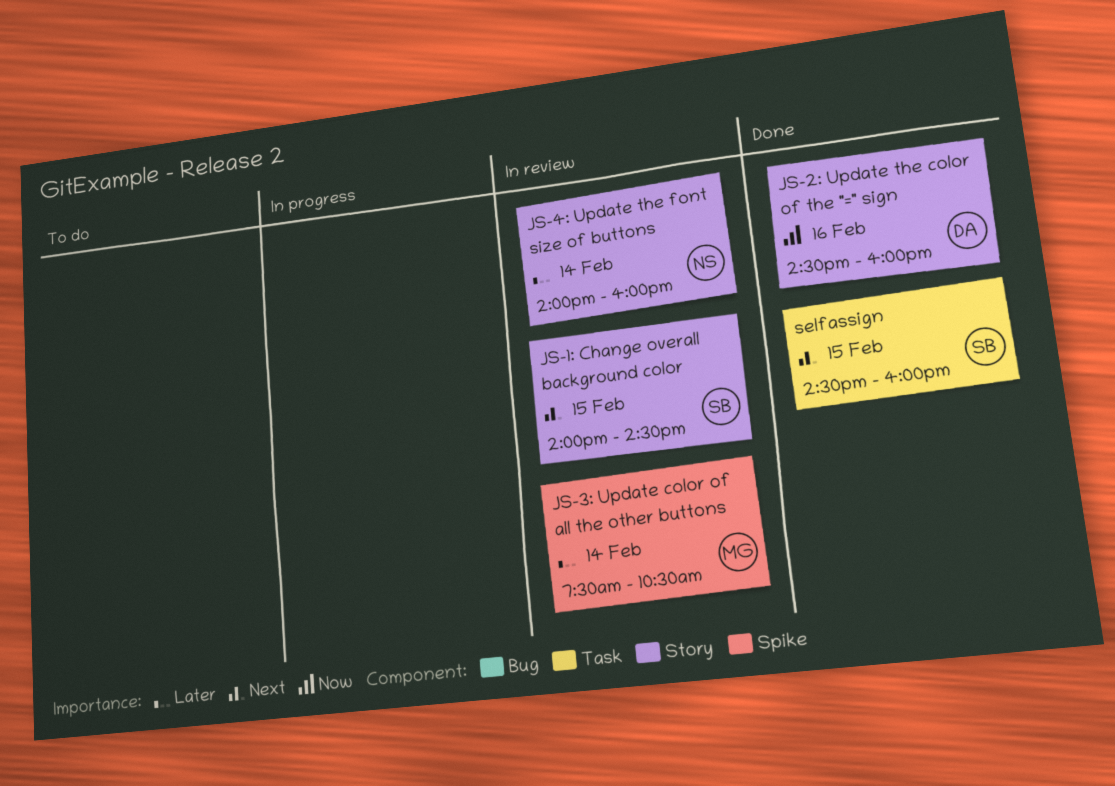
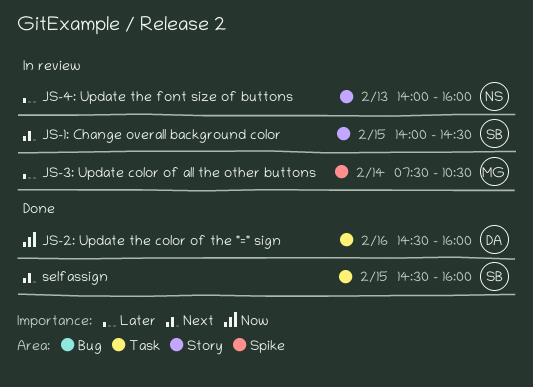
JS-2: Update the color of the "=" sign, label: Story -> Task
JS-4: Update the font size of buttons, day: Feb 14 -> Feb 13

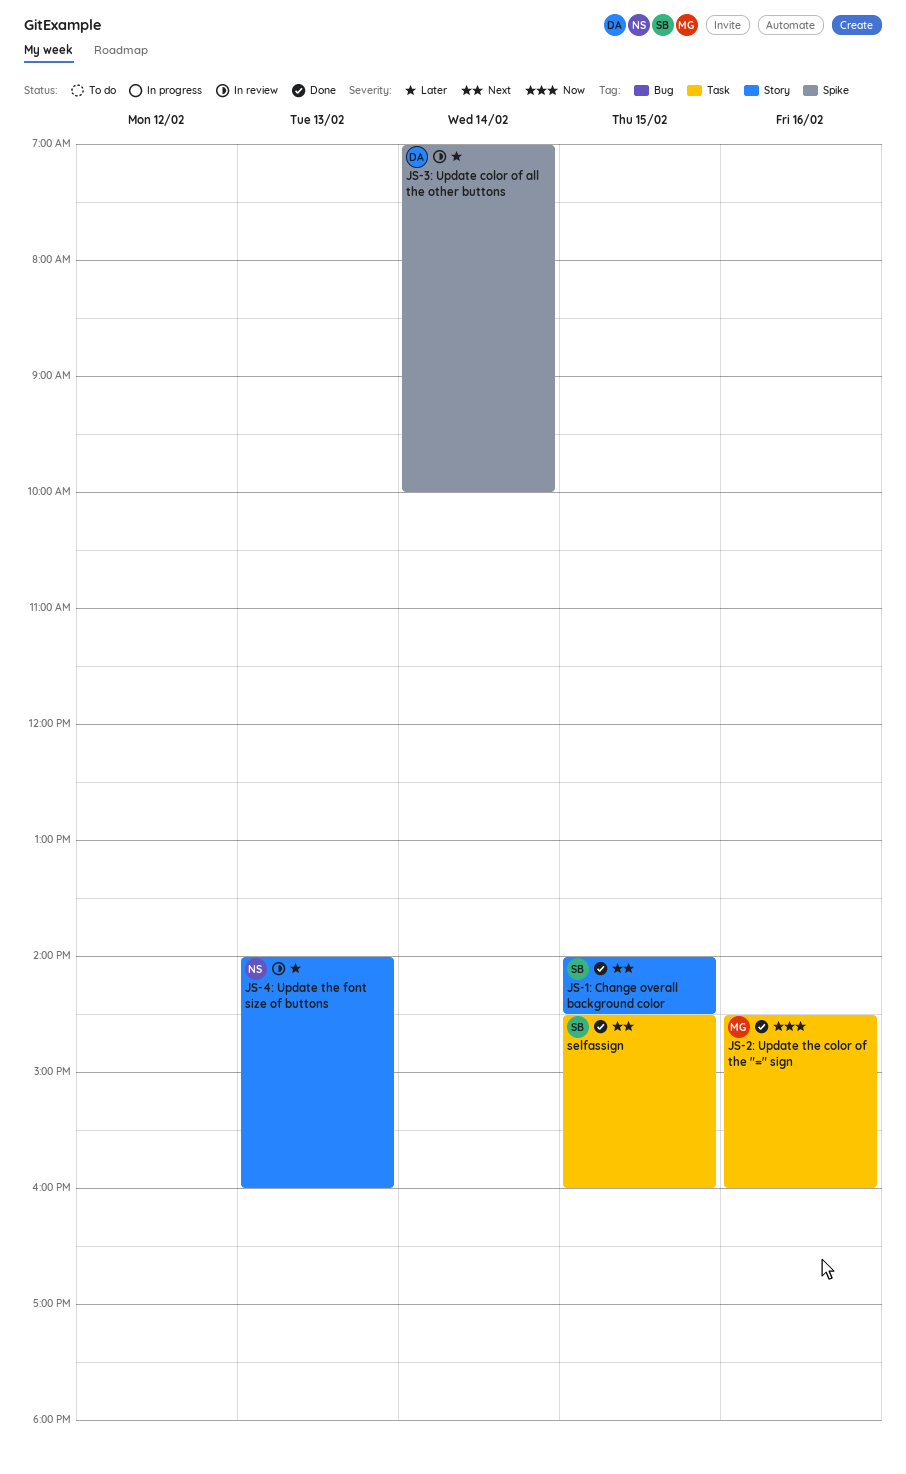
JS-1: Change overall background color, status: In review -> Done
JS-2: Update the color of the "=" sign, owner: DA -> MG
JS-3: Update color of all the other buttons, owner: MG -> DA
JS-3: Update color of all the other buttons, begins: 07:30 -> 07:00
JS-3: Update color of all the other buttons, ends: 10:30 -> 10:00

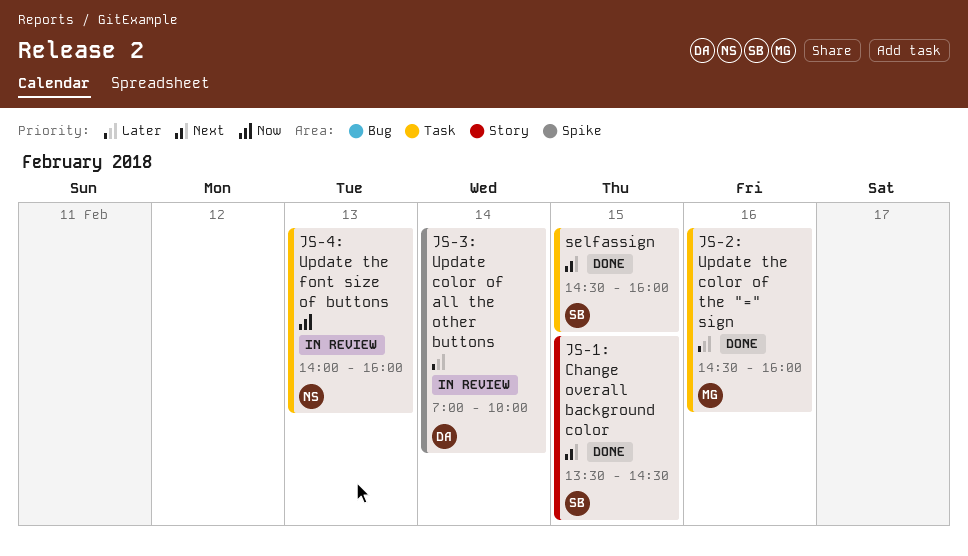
JS-1: Change overall background color, begins: 14:00 -> 13:30
JS-2: Update the color of the "=" sign, priority: Now -> Later
JS-4: Update the font size of buttons, priority: Later -> Now
JS-4: Update the font size of buttons, label: Story -> Task

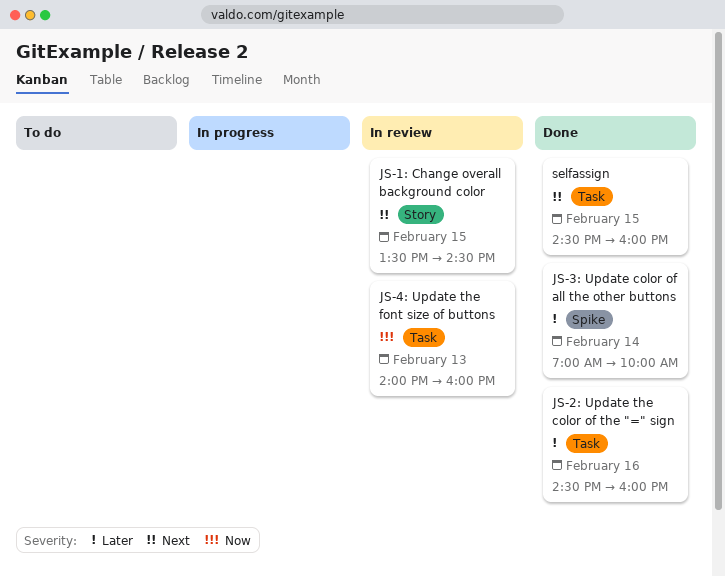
JS-1: Change overall background color, status: Done -> In review
JS-3: Update color of all the other buttons, status: In review -> Done

